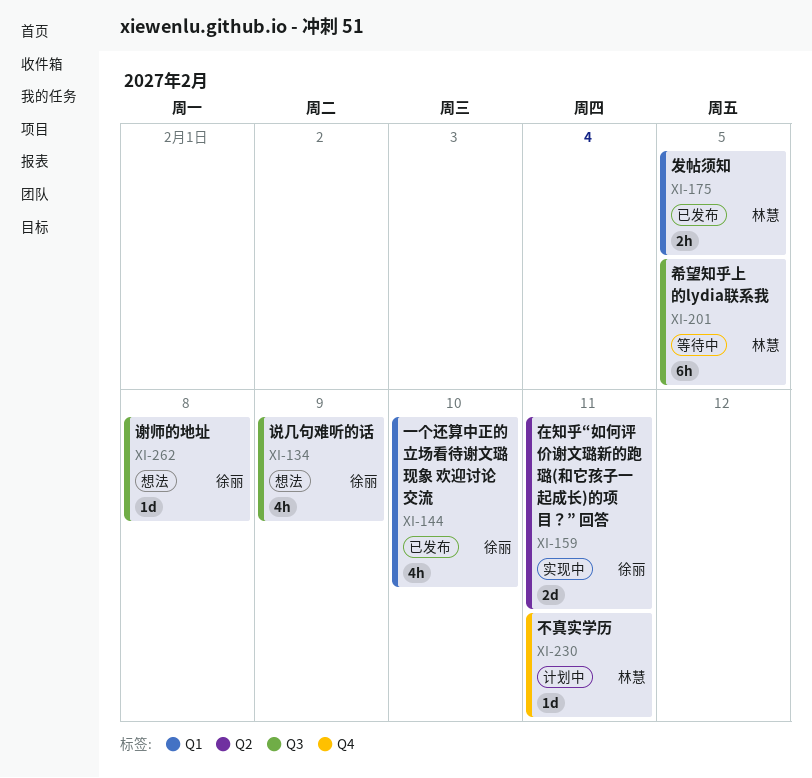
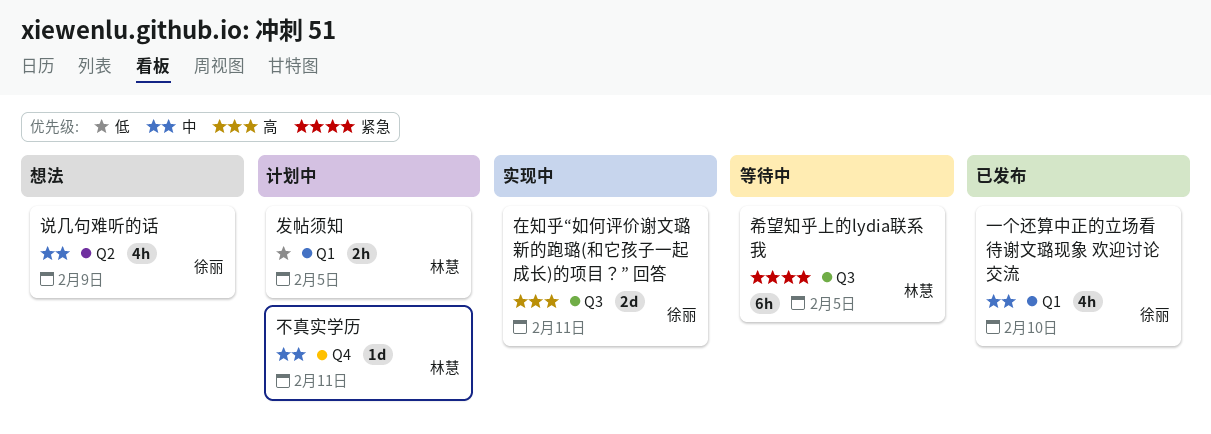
发帖须知, status: 已发布 -> 计划中
在知乎“如何评价谢文璐新的跑璐(和它孩子一起成长)的项目？” 回答, label: Q2 -> Q3
说几句难听的话, label: Q3 -> Q2
谢师的地址: present -> none

